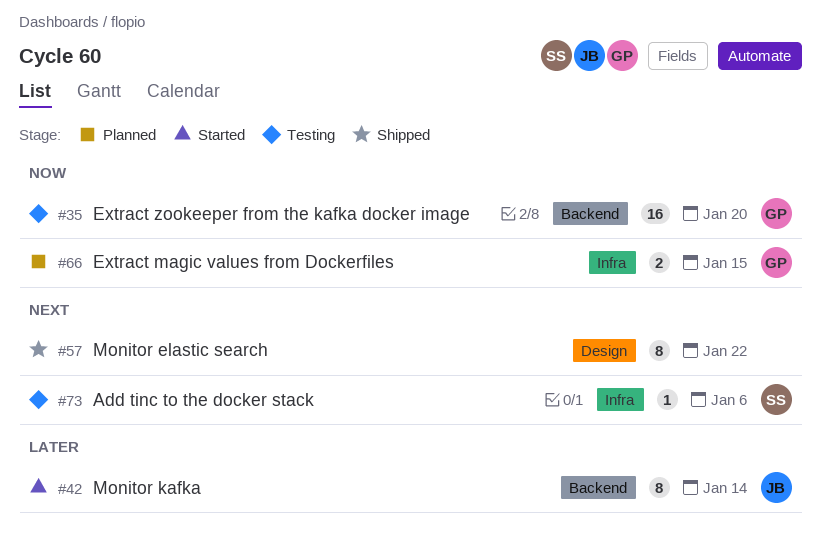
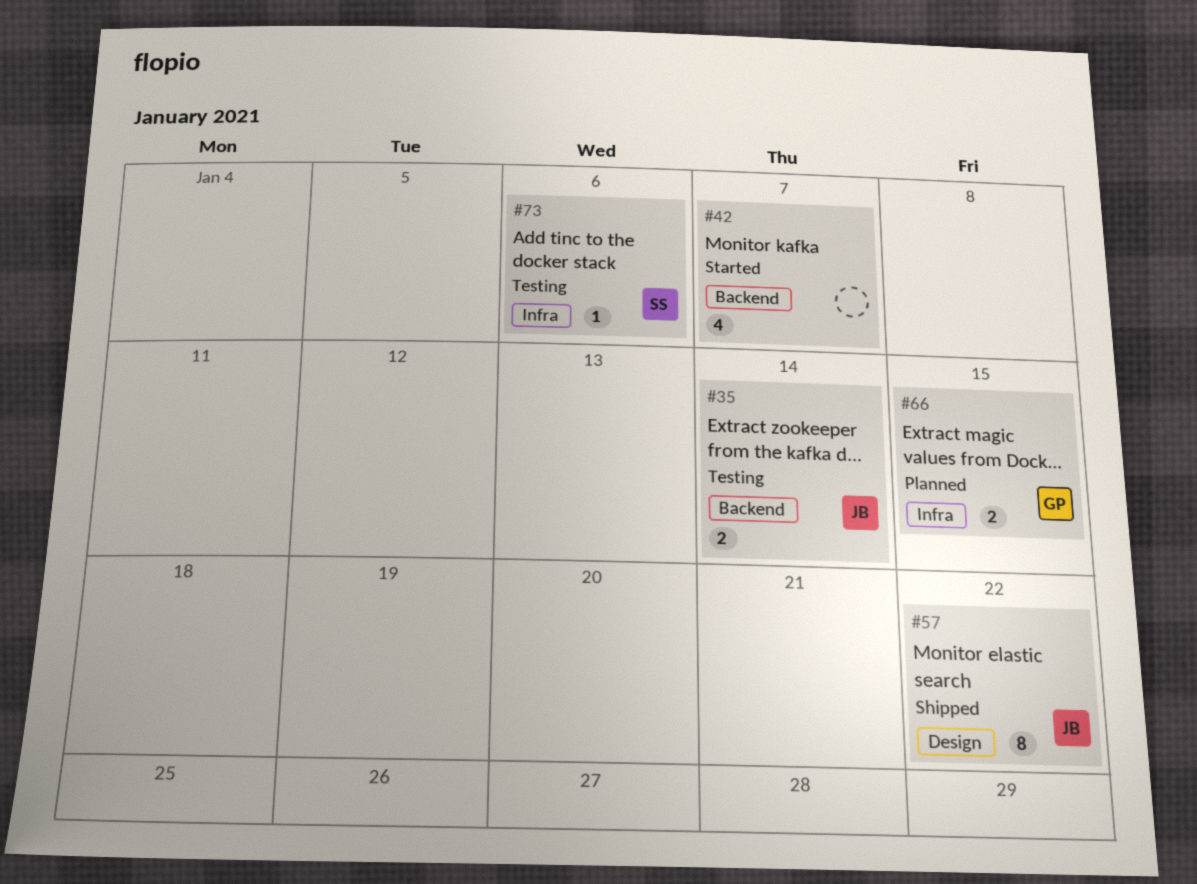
#35, owner: GP -> JB
#35, estimate: 16 -> 2
#35, due: Jan 20 -> Jan 14
#42, owner: JB -> none
#42, estimate: 8 -> 4
#42, due: Jan 14 -> Jan 7
#57, owner: none -> JB

